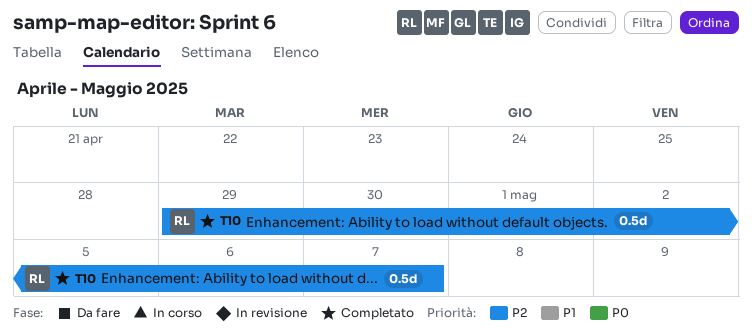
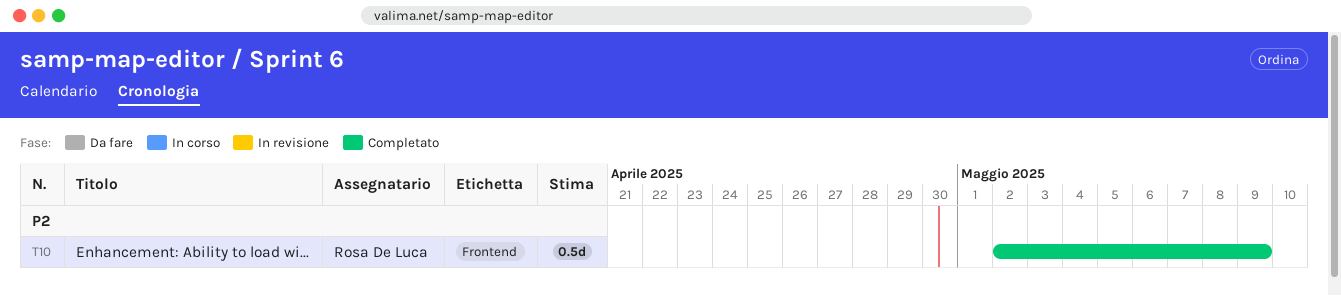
T10, start: Apr 29 -> May 2
T10, due: May 7 -> May 9

